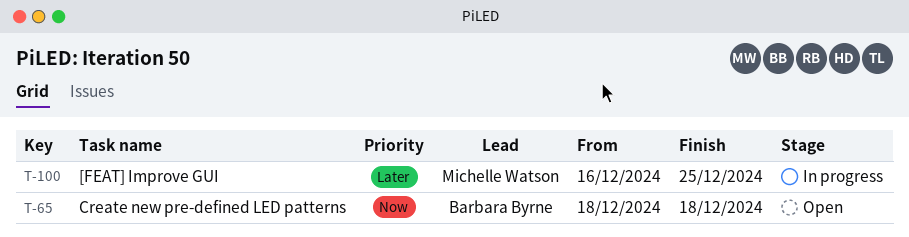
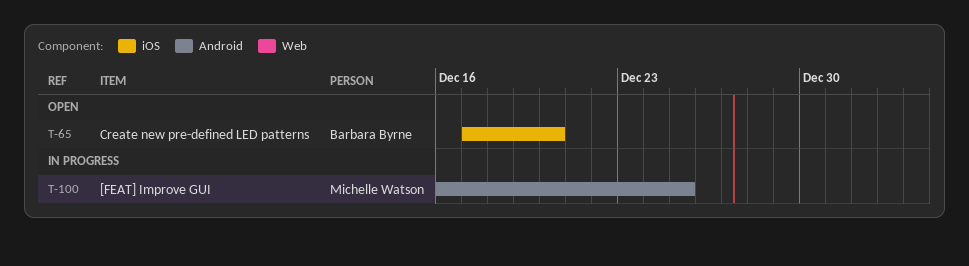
T-65, start: Dec 18 -> Dec 17
T-65, due: Dec 18 -> Dec 20

